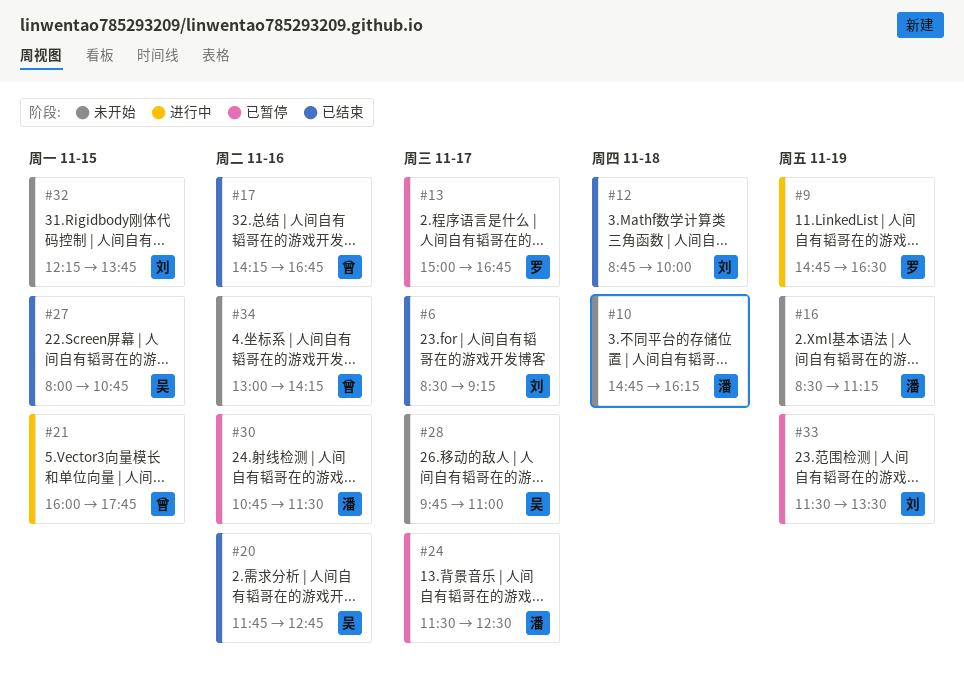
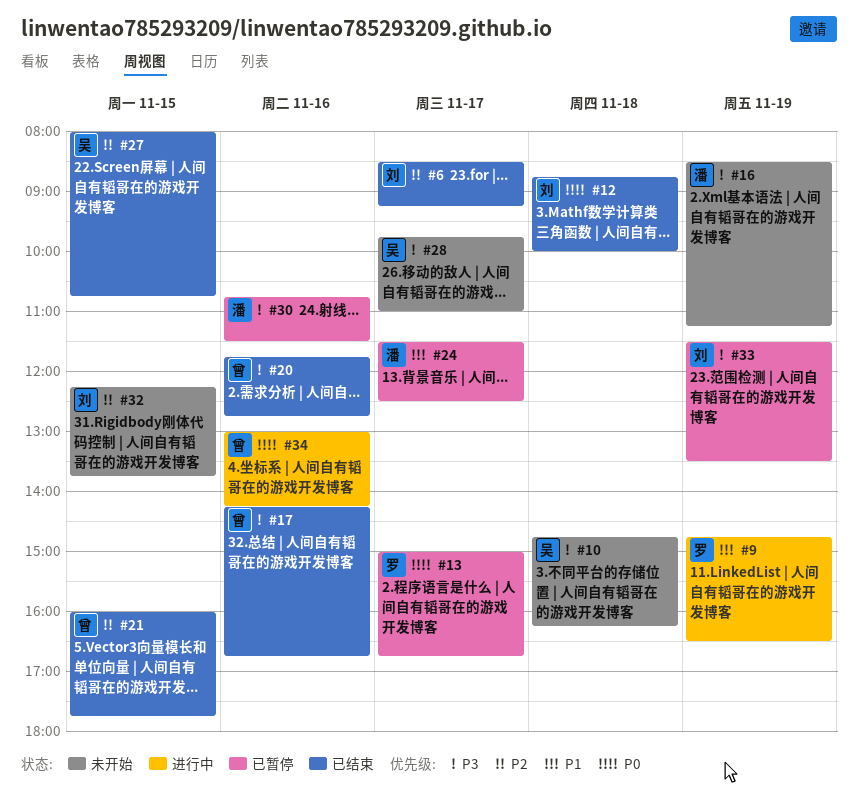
#10, owner: 潘 -> 吴
#20, owner: 吴 -> 曾
#21, status: 进行中 -> 已结束
#34, status: 未开始 -> 进行中

